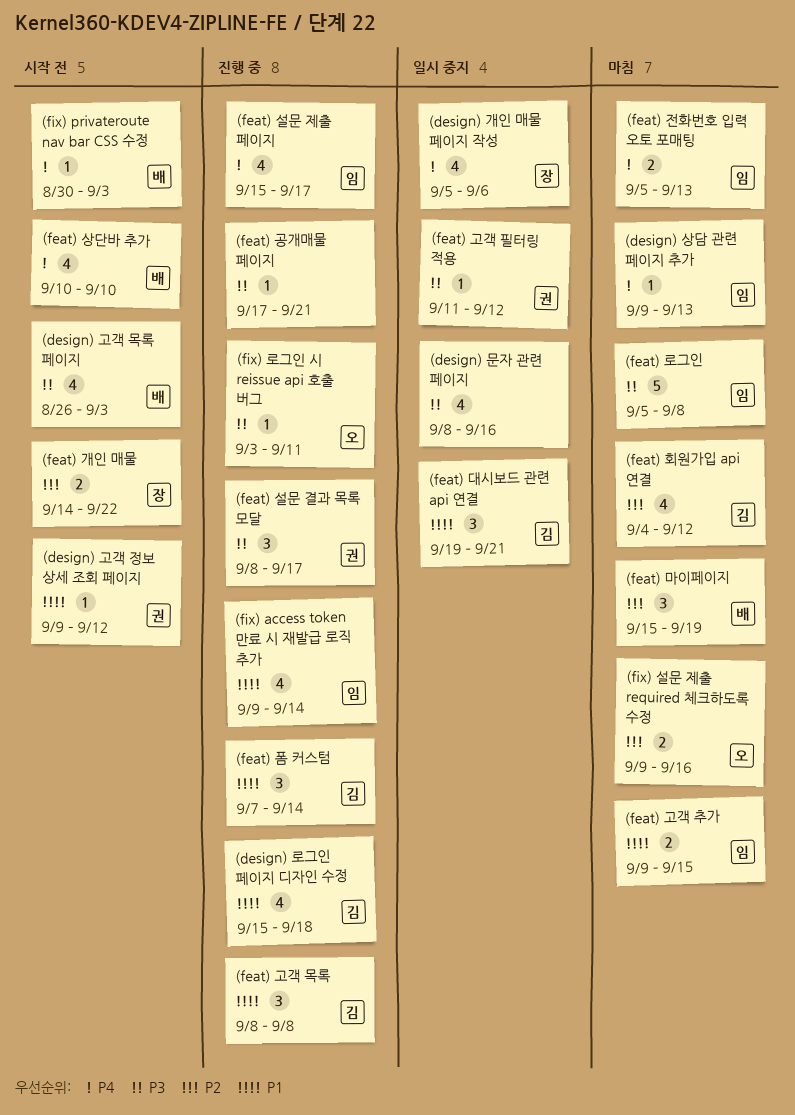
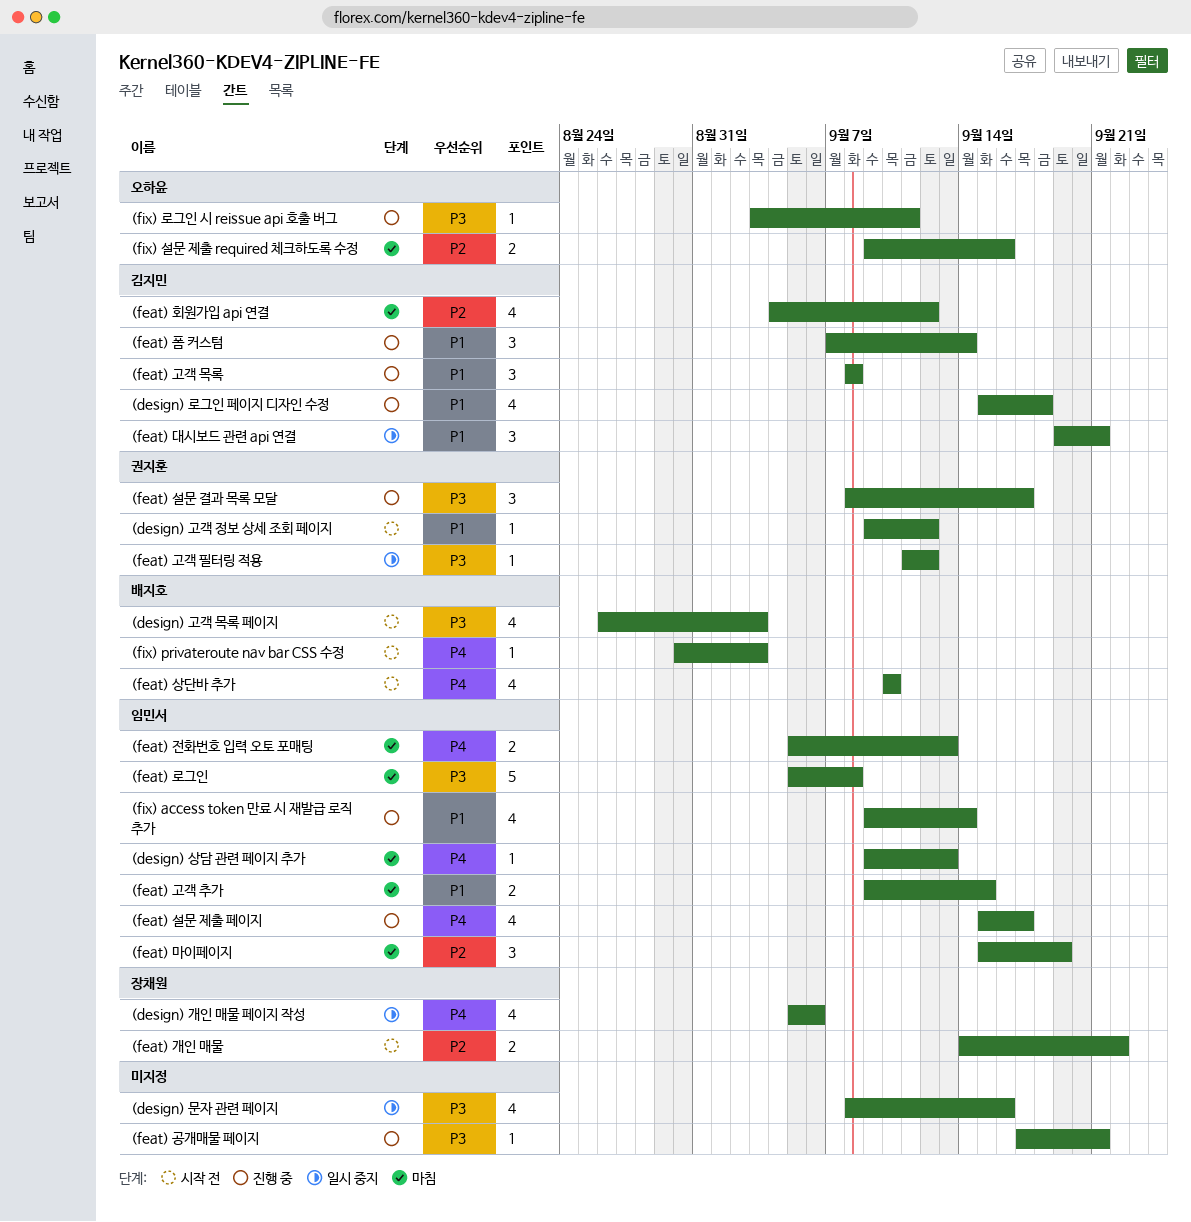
(feat) 마이페이지, owner: 배지호 -> 임민서

